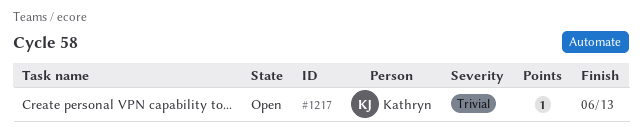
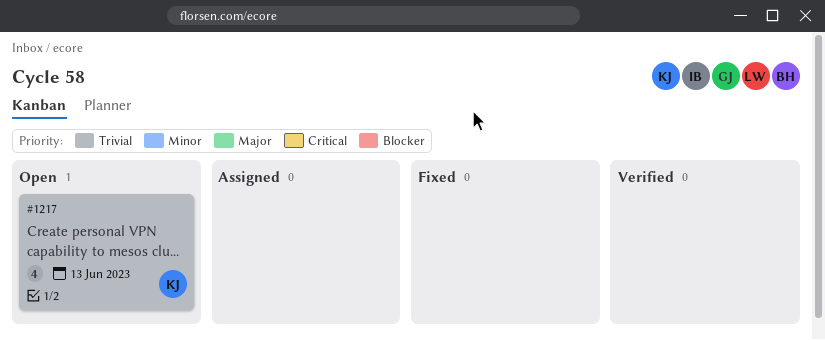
#1217, estimate: 1 -> 4

